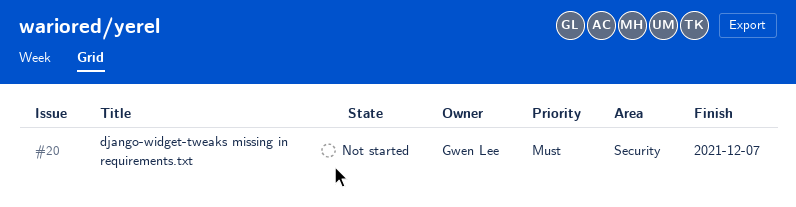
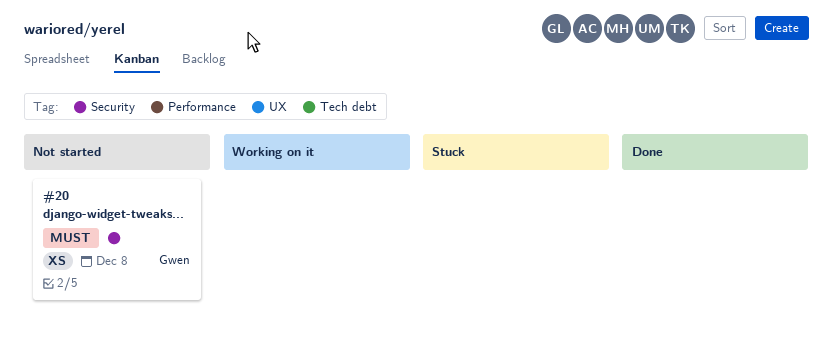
#20, due: Dec 7 -> Dec 8

